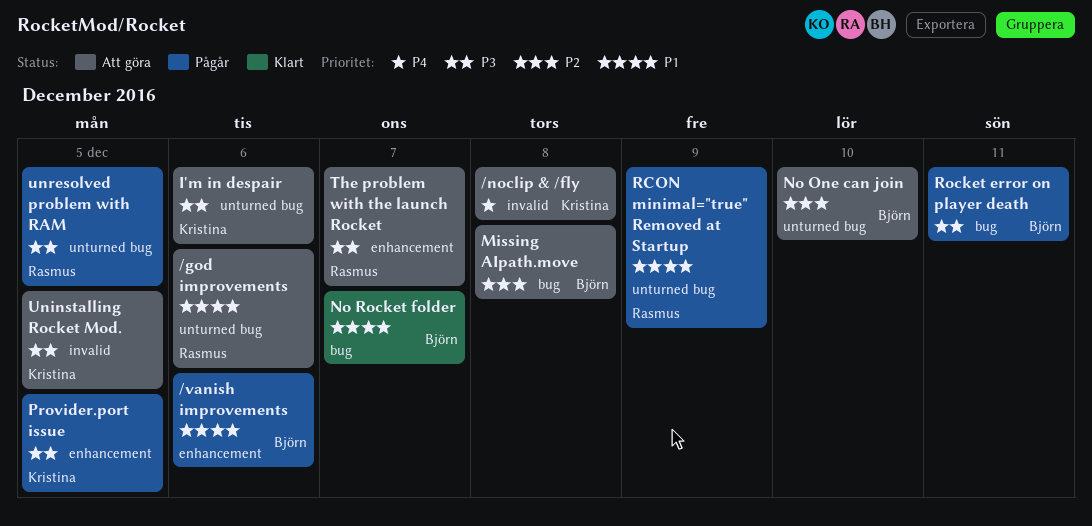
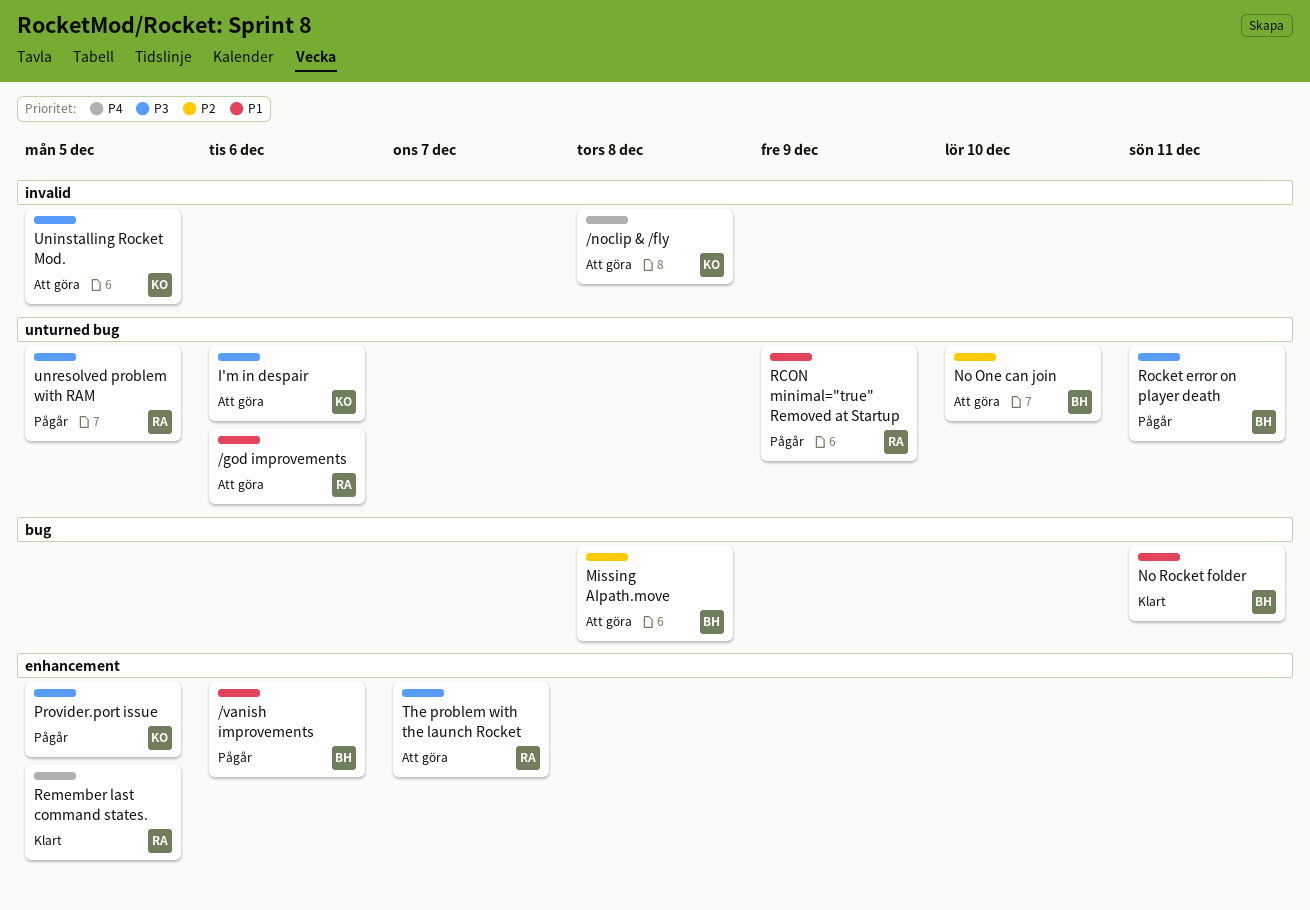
No Rocket folder, due: Dec 7 -> Dec 11
Remember last command states.: none -> present
Rocket error on player death, label: bug -> unturned bug

